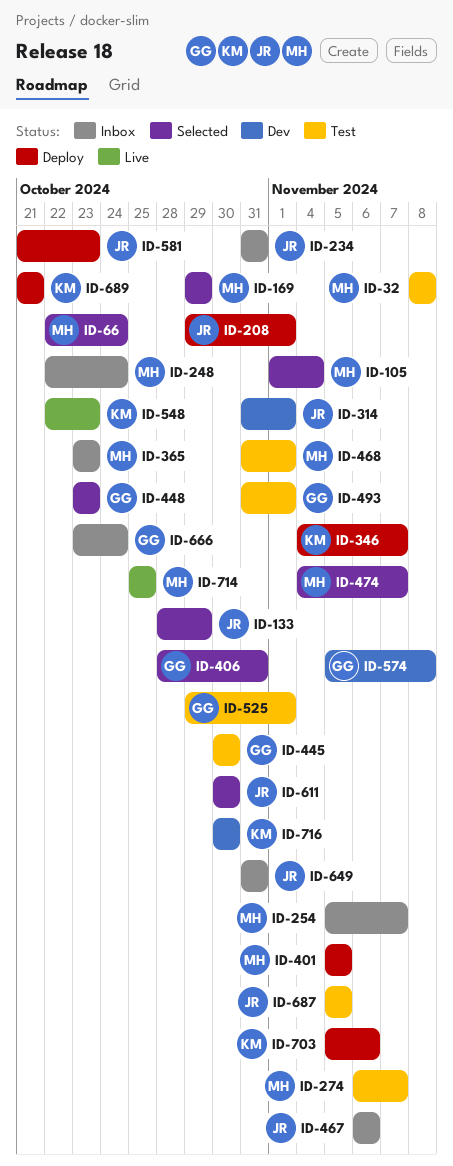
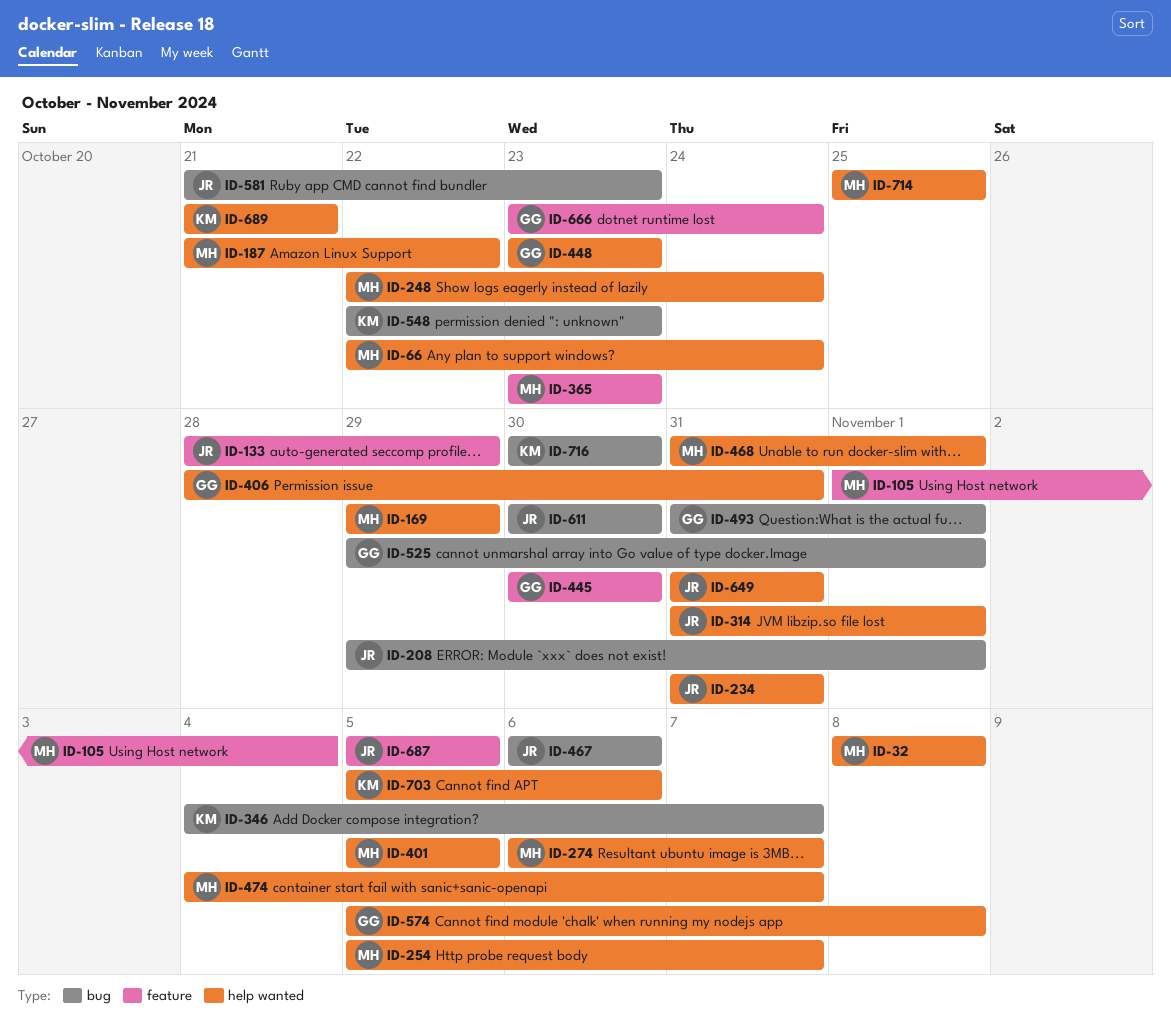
ID-187: none -> present

